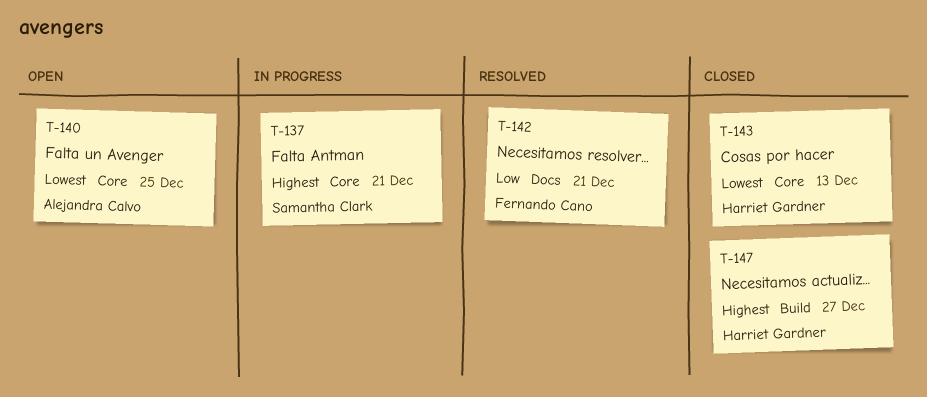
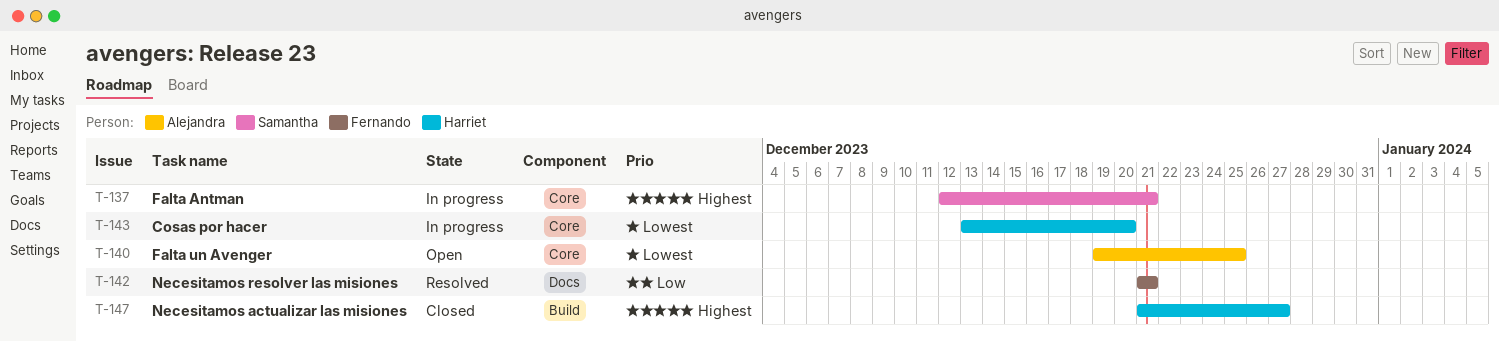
T-143, status: Closed -> In progress
T-143, due: Dec 13 -> Dec 20

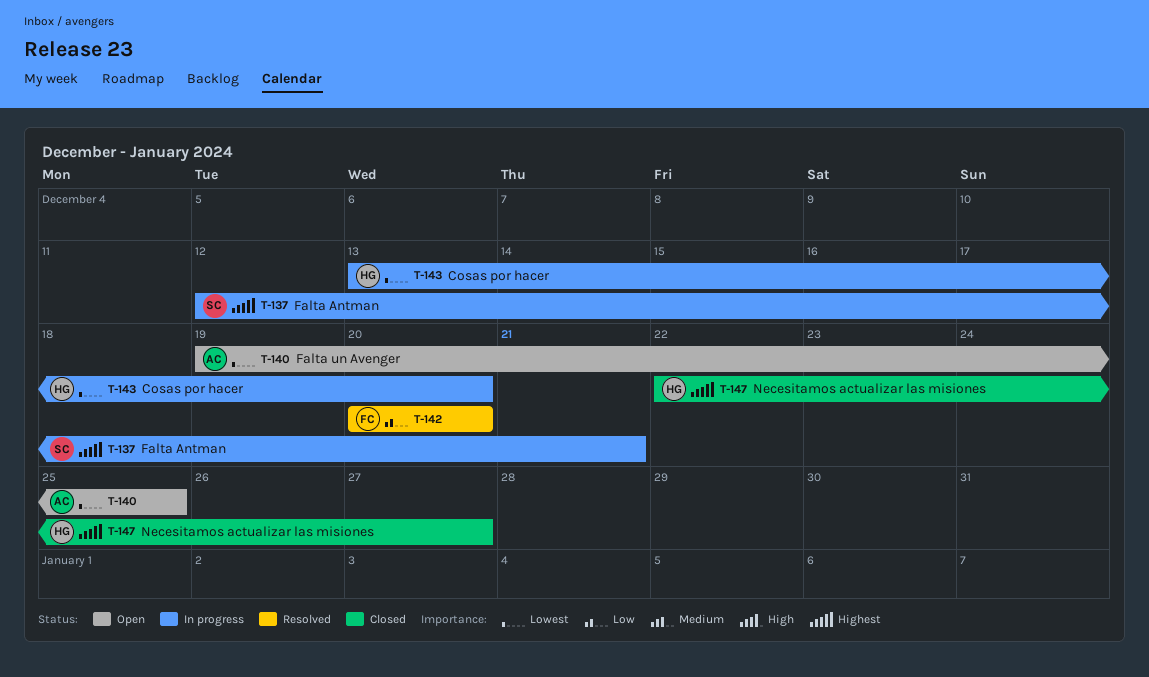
T-142, start: Dec 21 -> Dec 20
T-142, due: Dec 21 -> Dec 20
T-147, start: Dec 21 -> Dec 22

